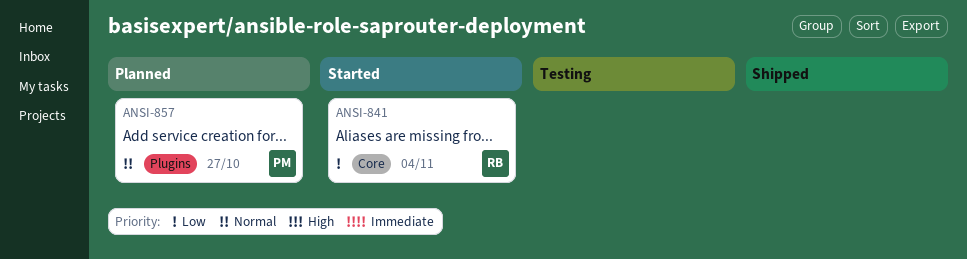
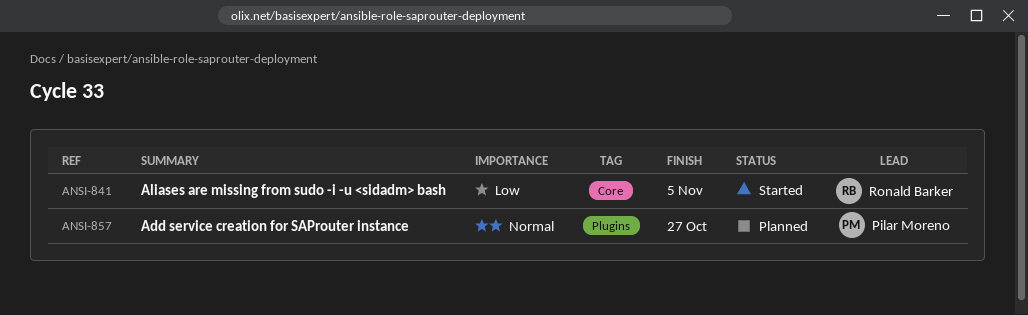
ANSI-841, due: Nov 4 -> Nov 5

